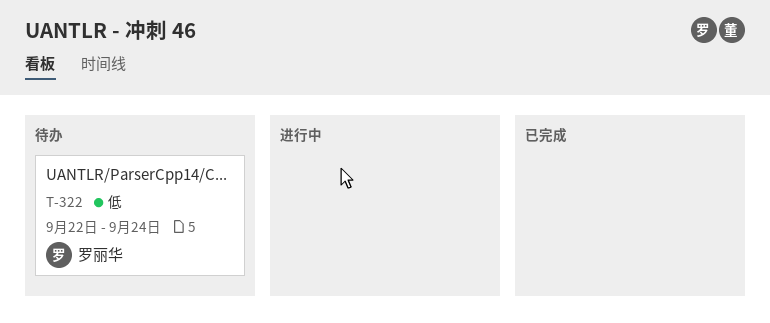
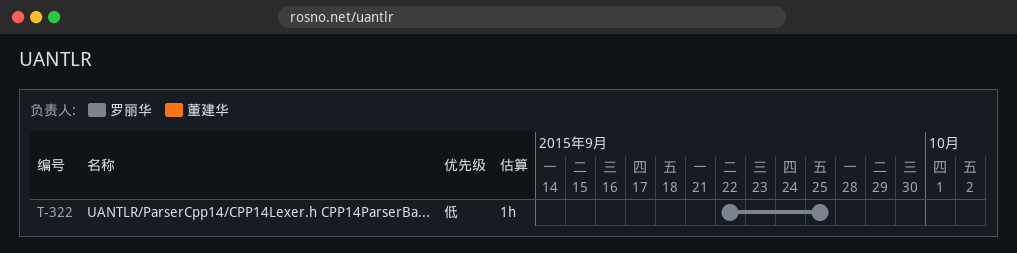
T-322, due: Sep 24 -> Sep 25

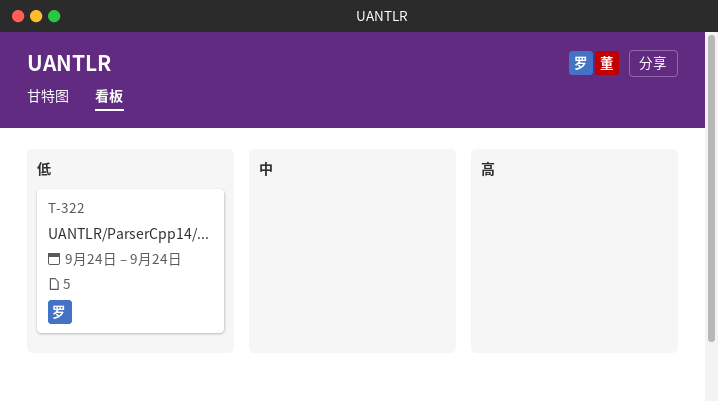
T-322, start: Sep 22 -> Sep 24
T-322, due: Sep 25 -> Sep 24

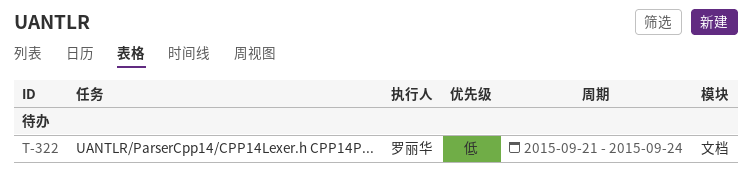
T-322, start: Sep 24 -> Sep 21

